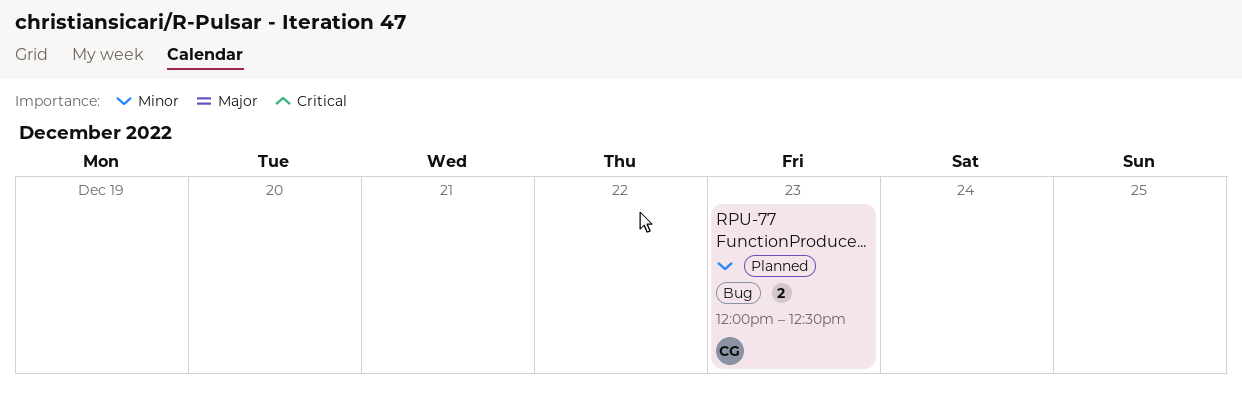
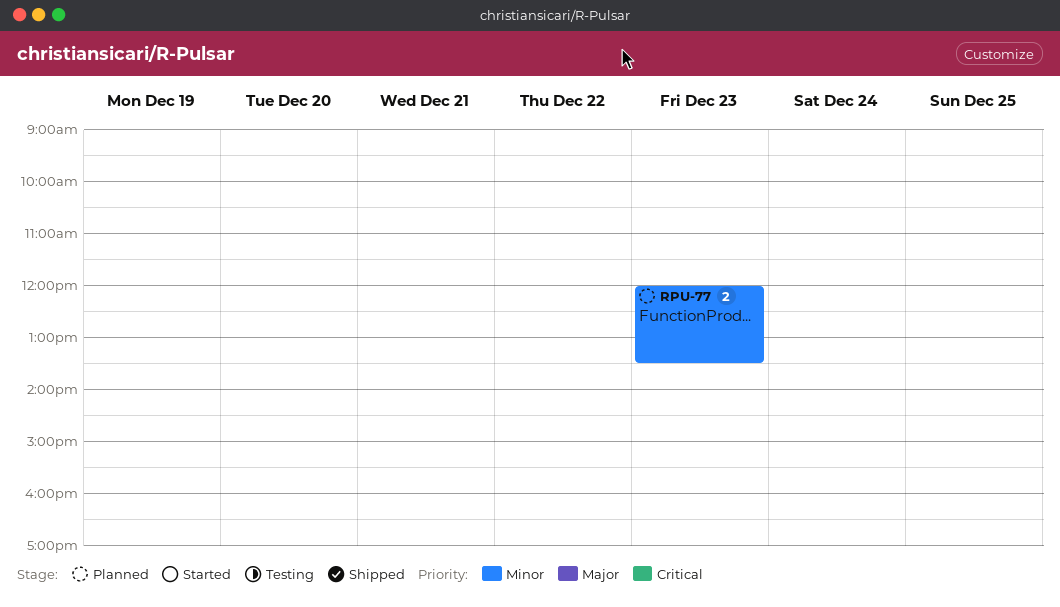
RPU-77, ends: 12:30 -> 13:30

